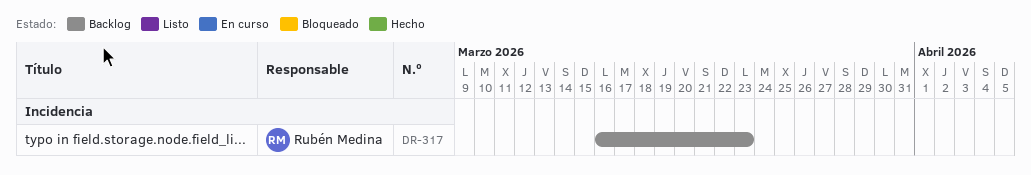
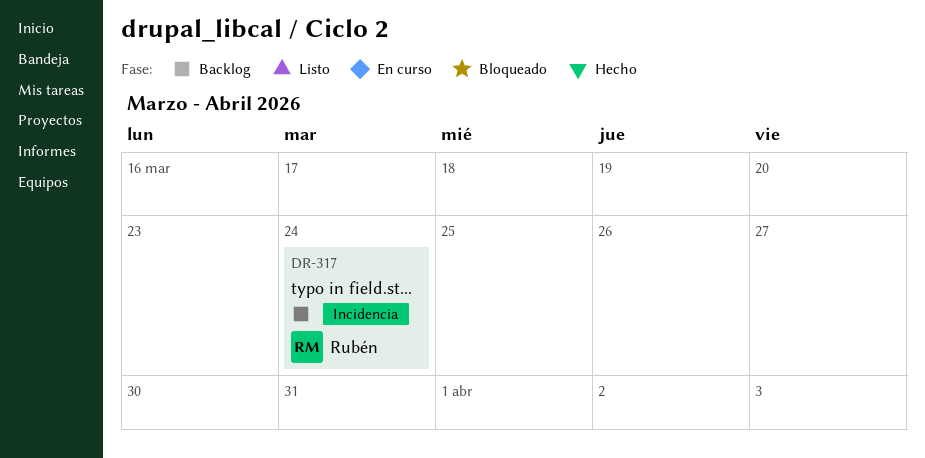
DR-317, due: Mar 23 -> Mar 24

